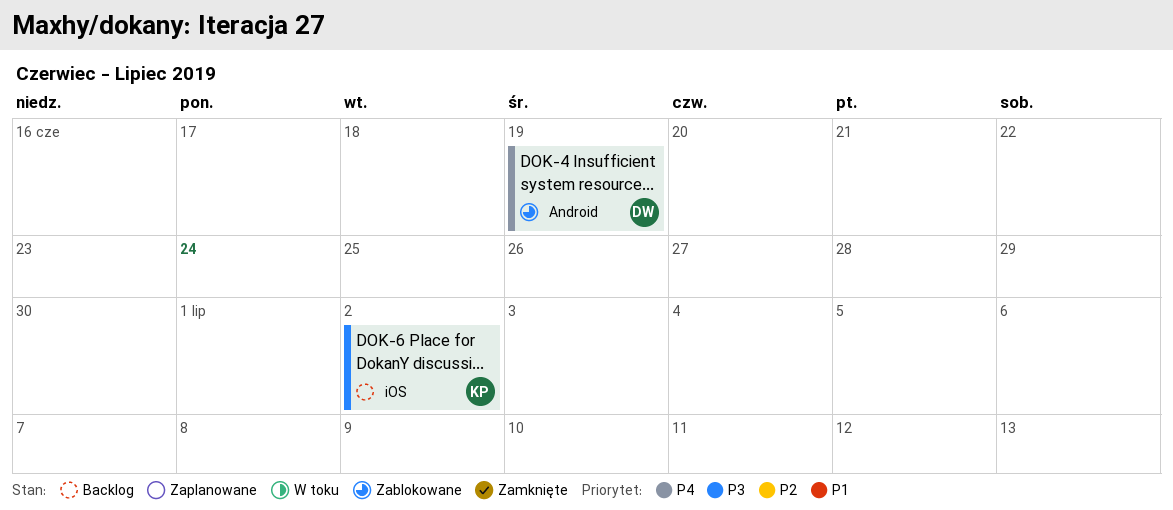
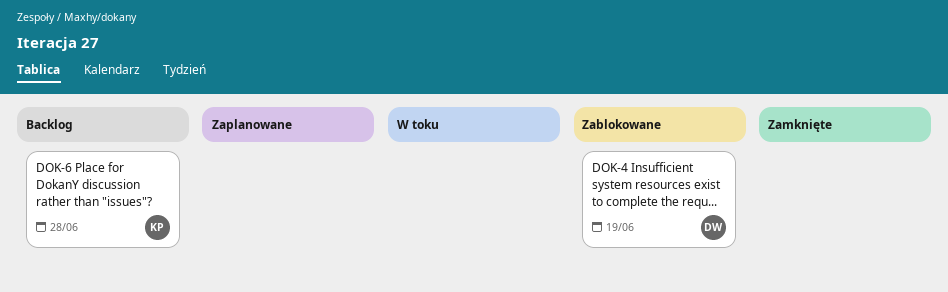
DOK-6, due: Jul 2 -> Jun 28

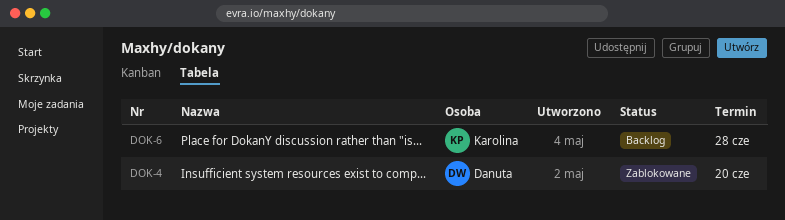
DOK-4, due: Jun 19 -> Jun 20

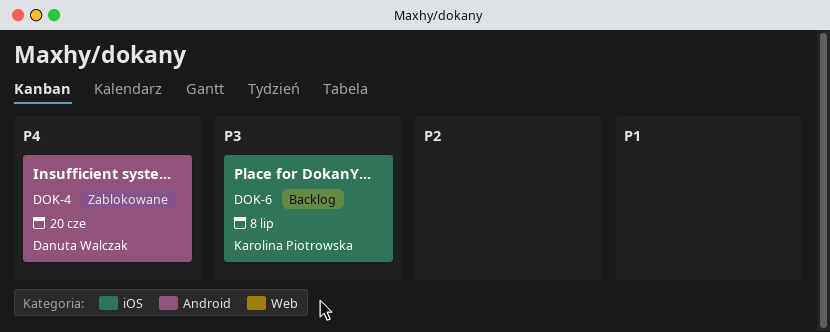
DOK-6, due: Jun 28 -> Jul 8

